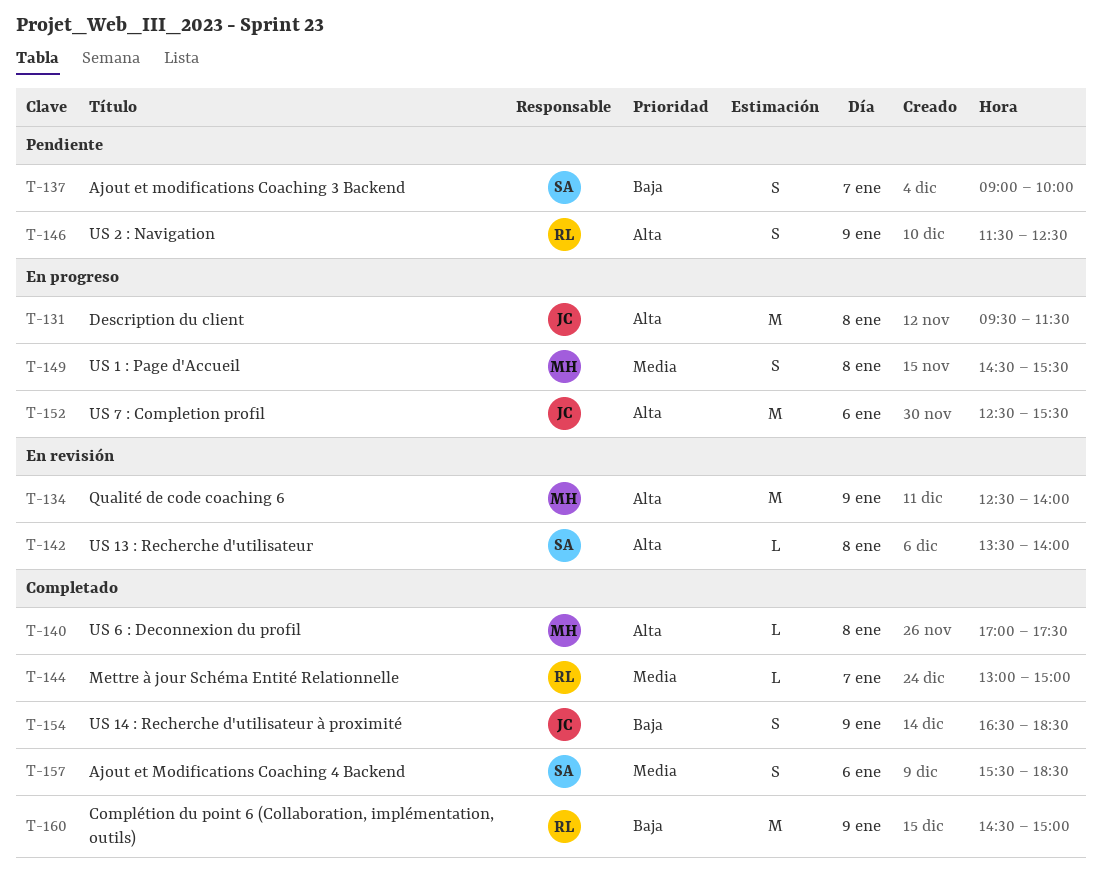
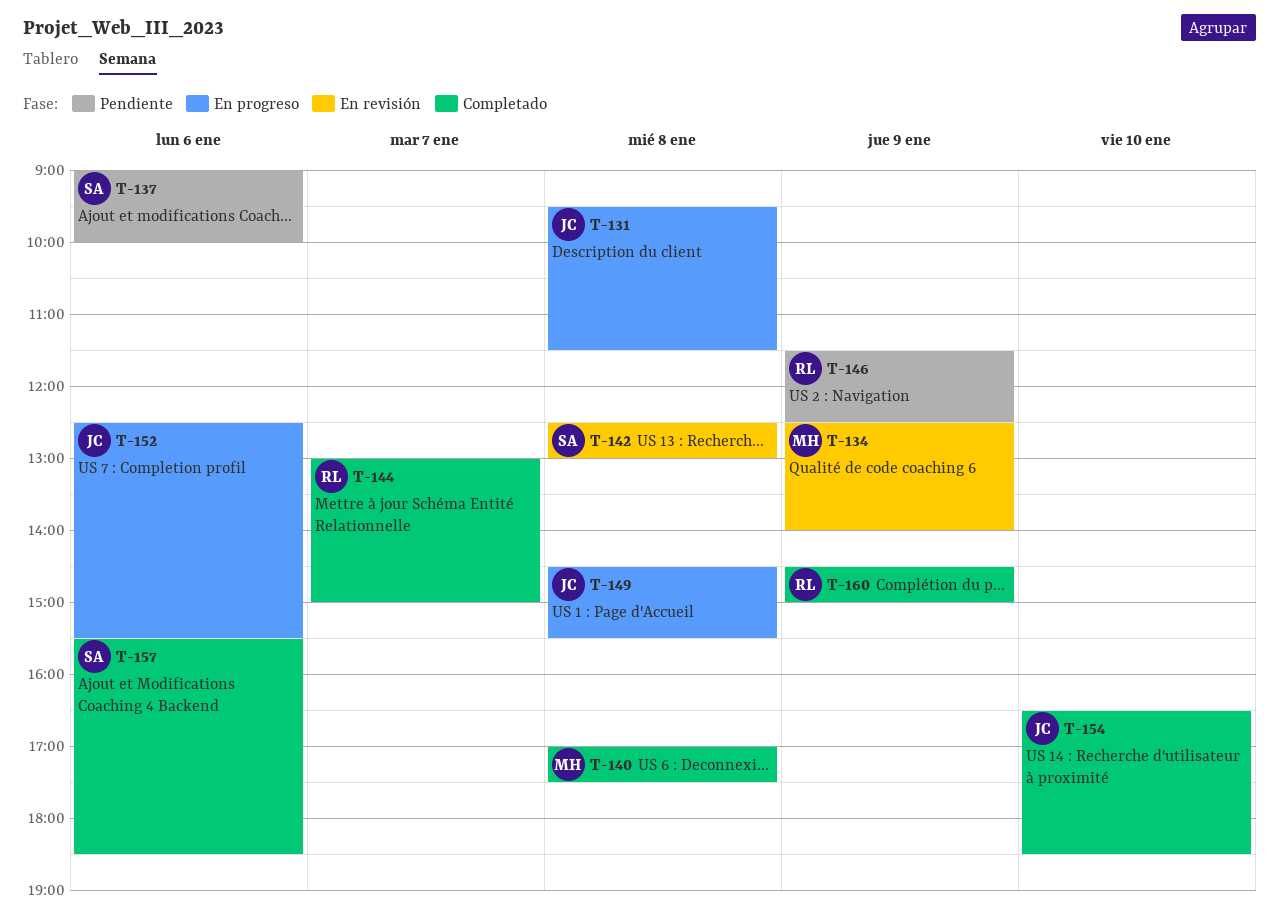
T-137, day: Jan 7 -> Jan 6
T-142, begins: 13:30 -> 12:30
T-142, ends: 14:00 -> 13:00
T-149, owner: MH -> JC
T-154, day: Jan 9 -> Jan 10

